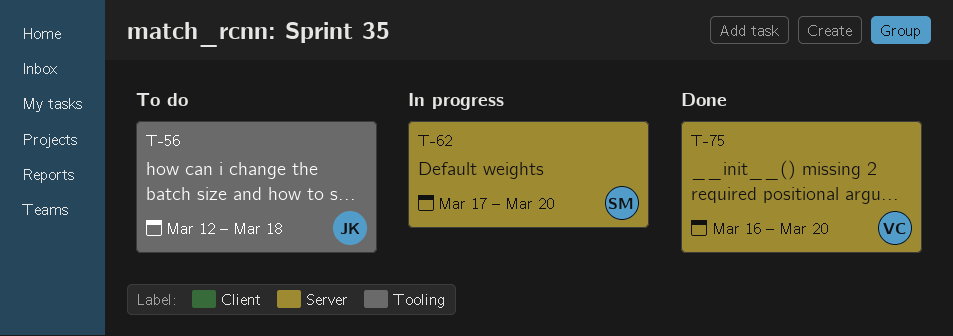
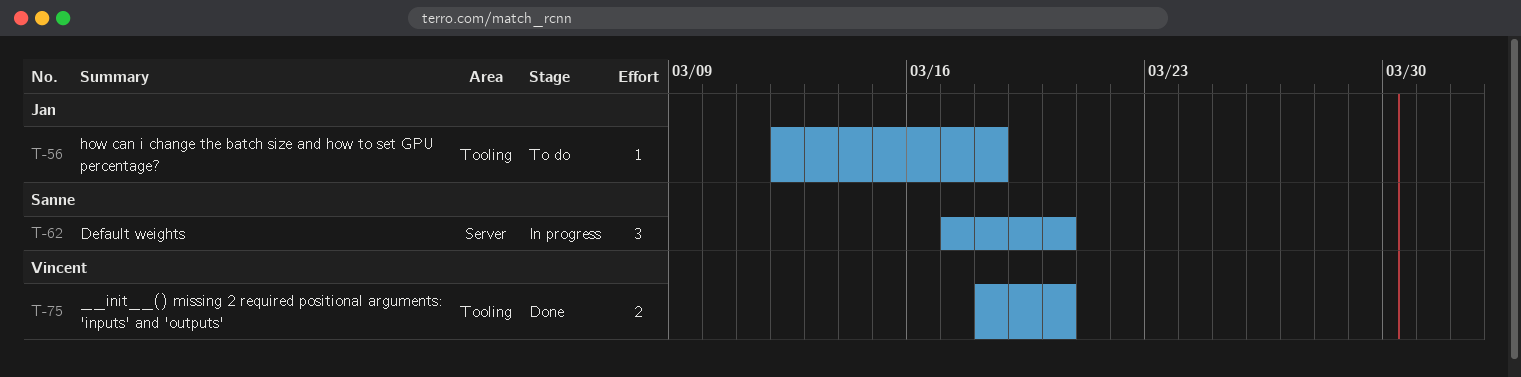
T-75, label: Server -> Tooling
T-75, start: Mar 16 -> Mar 18

